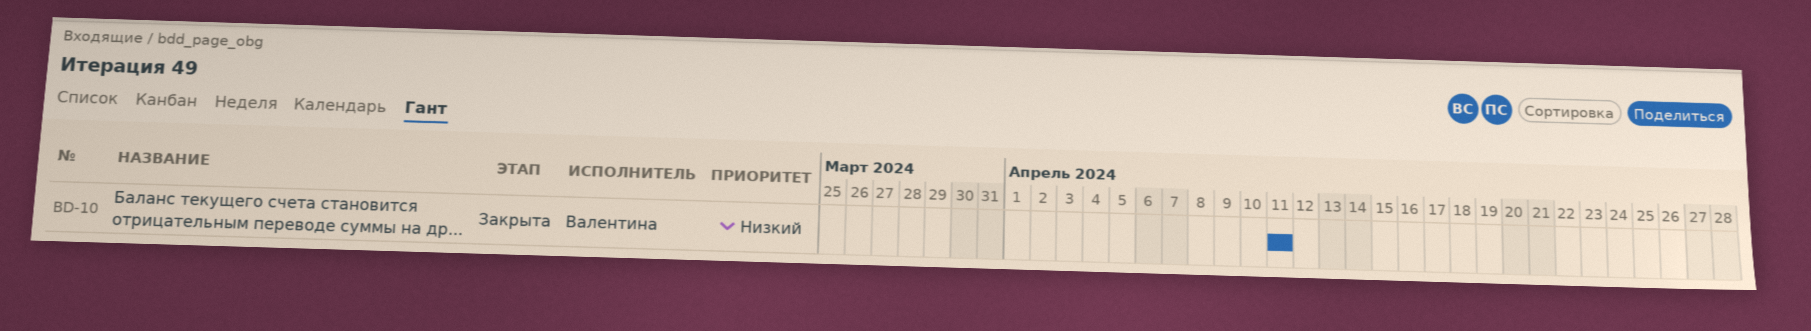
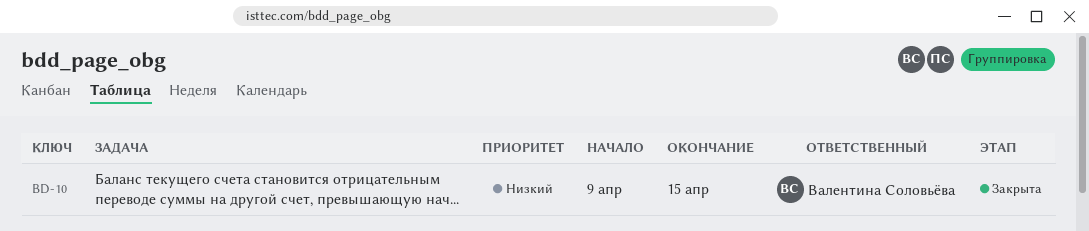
BD-10, start: Apr 11 -> Apr 9
BD-10, due: Apr 11 -> Apr 15

